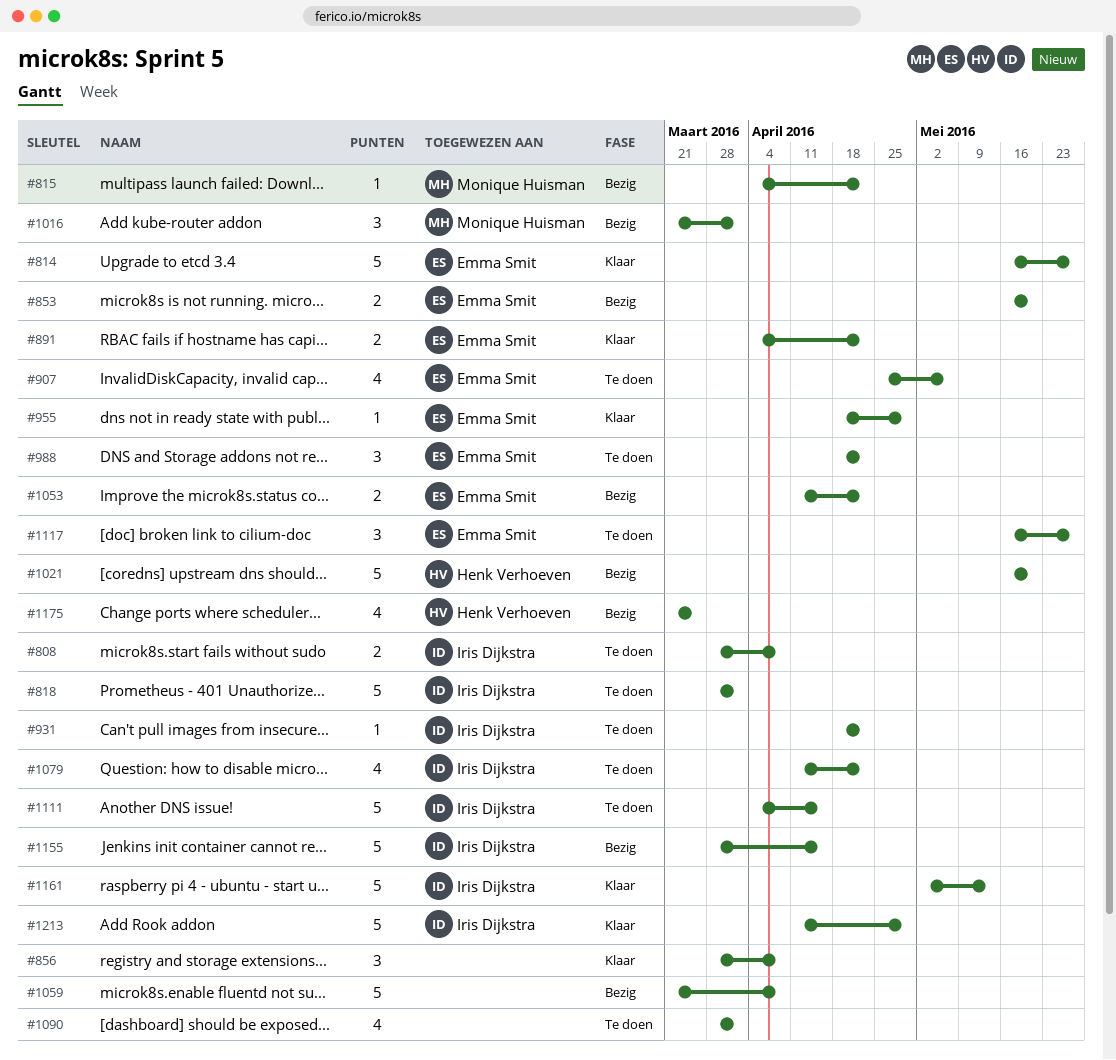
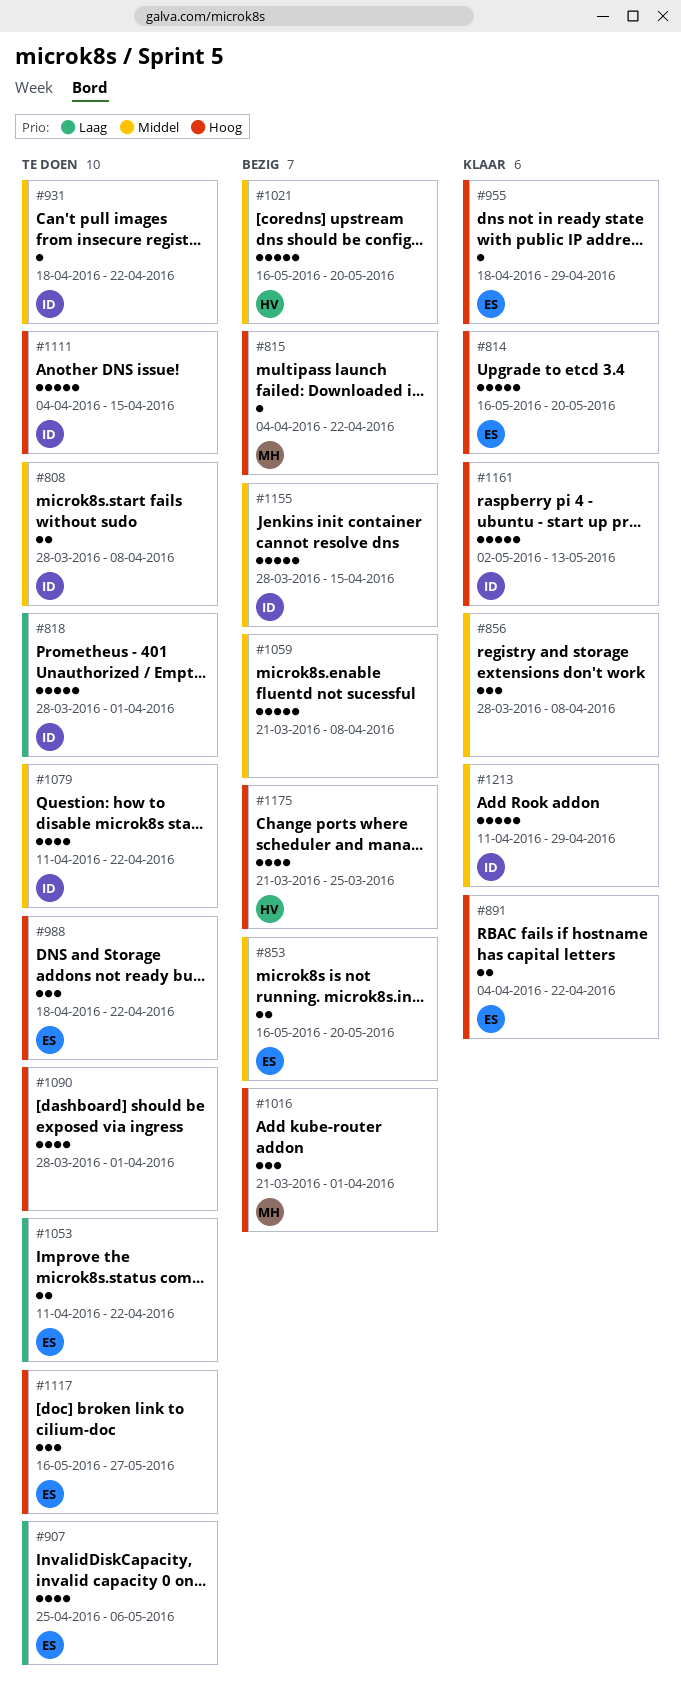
#814, due: May 27 -> May 20
#1053, status: Bezig -> Te doen

